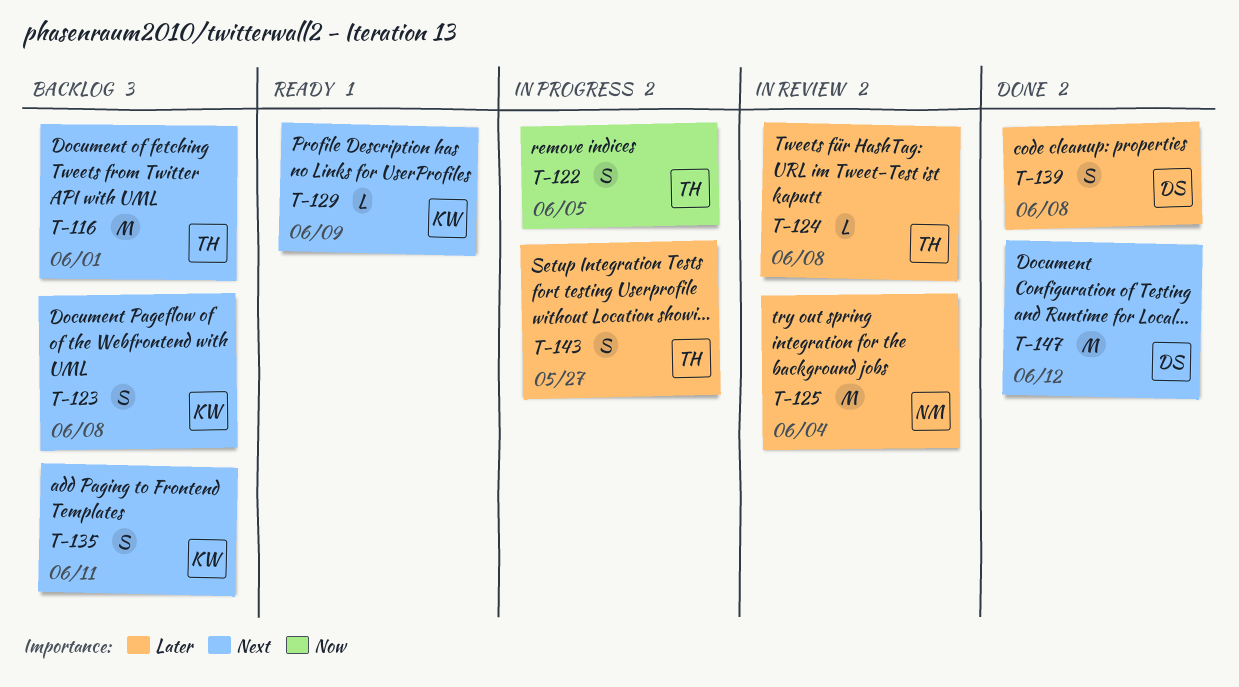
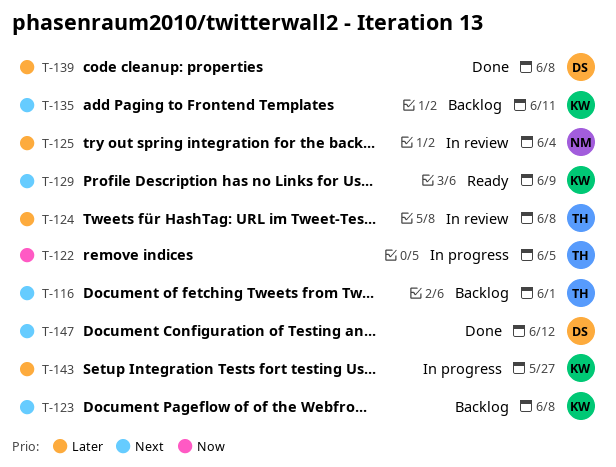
T-143, owner: TH -> KW

